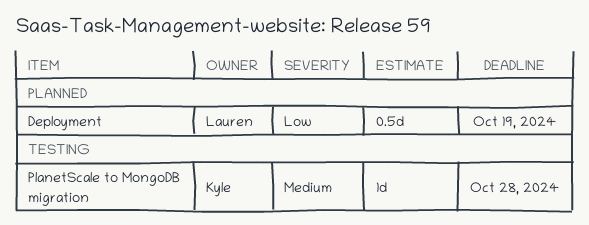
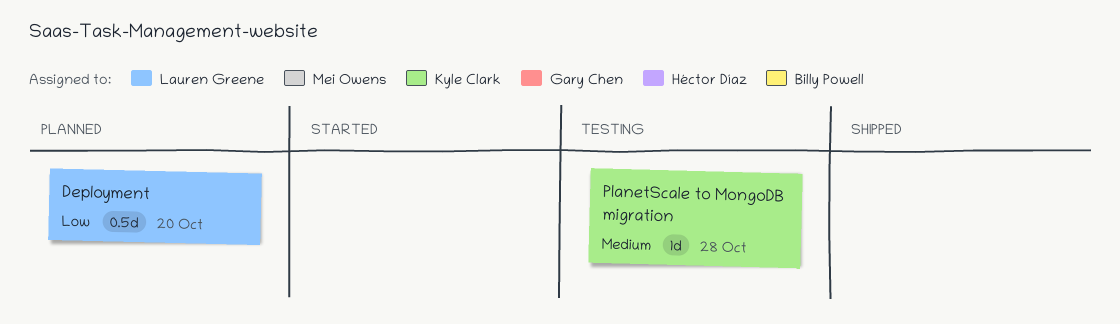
Deployment, due: Oct 19 -> Oct 20

